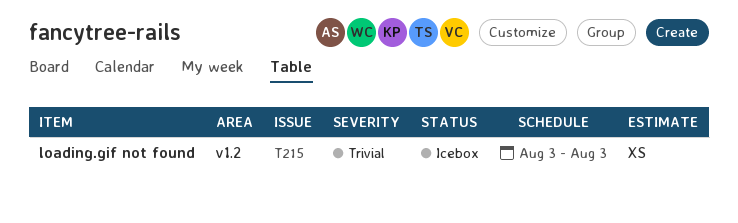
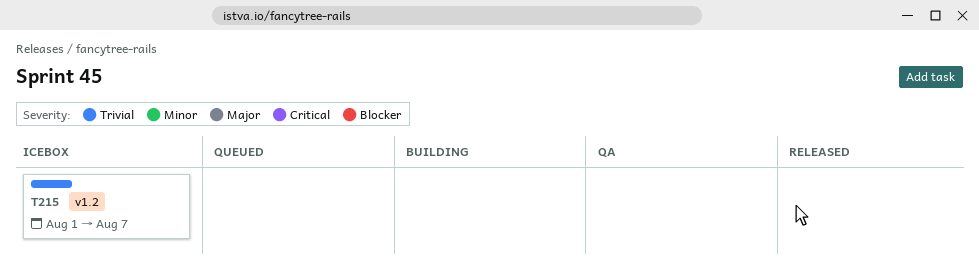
T215, start: Aug 3 -> Aug 1
T215, due: Aug 3 -> Aug 7

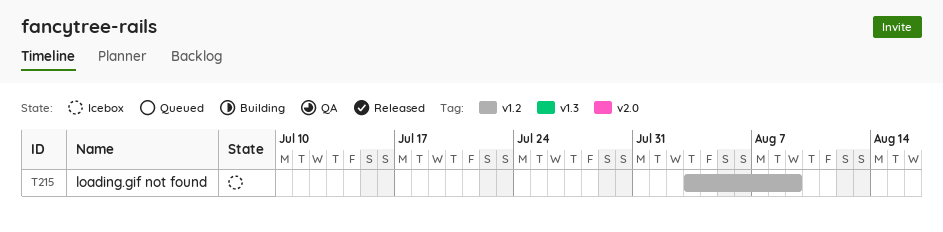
T215, start: Aug 1 -> Aug 3
T215, due: Aug 7 -> Aug 9

